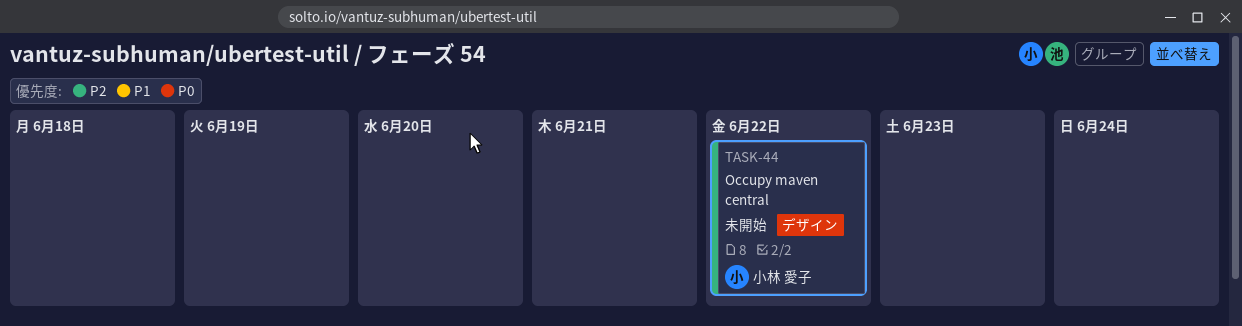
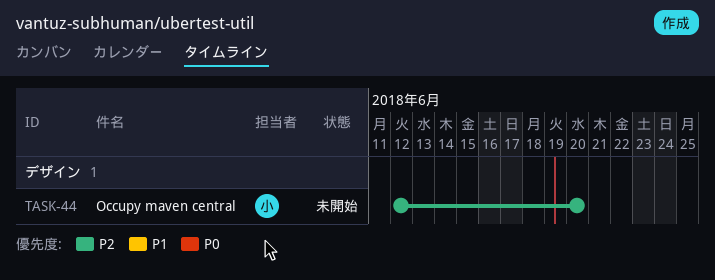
TASK-44, due: Jun 22 -> Jun 20

